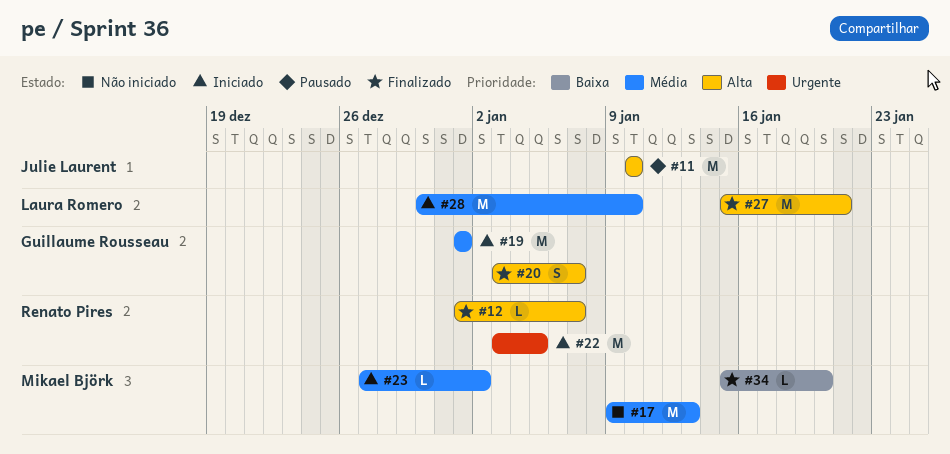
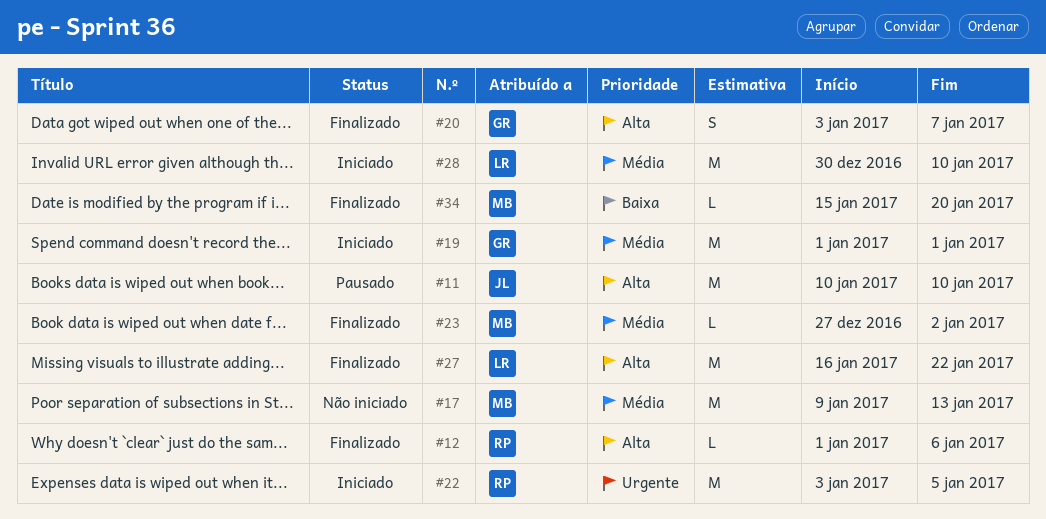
#12, due: Jan 7 -> Jan 6
#23, status: Iniciado -> Finalizado
#27, start: Jan 15 -> Jan 16
#27, due: Jan 21 -> Jan 22

